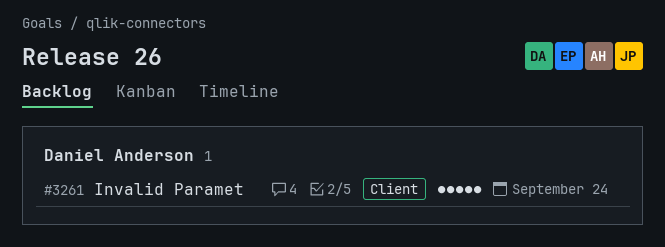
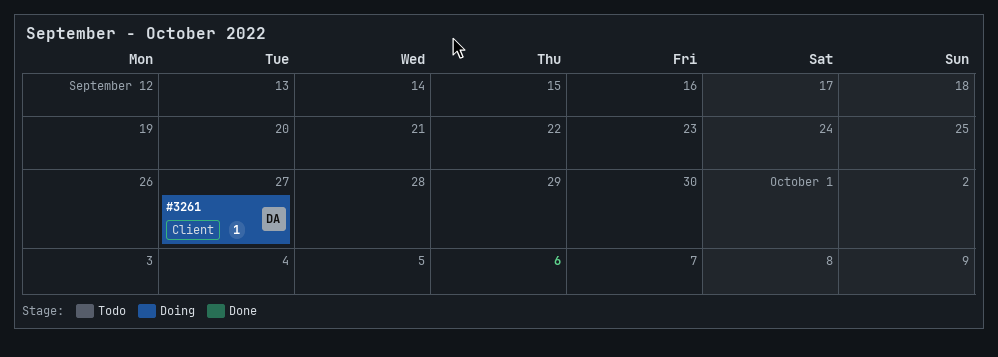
#3261, estimate: 5 -> 1
#3261, due: Sep 24 -> Sep 27

